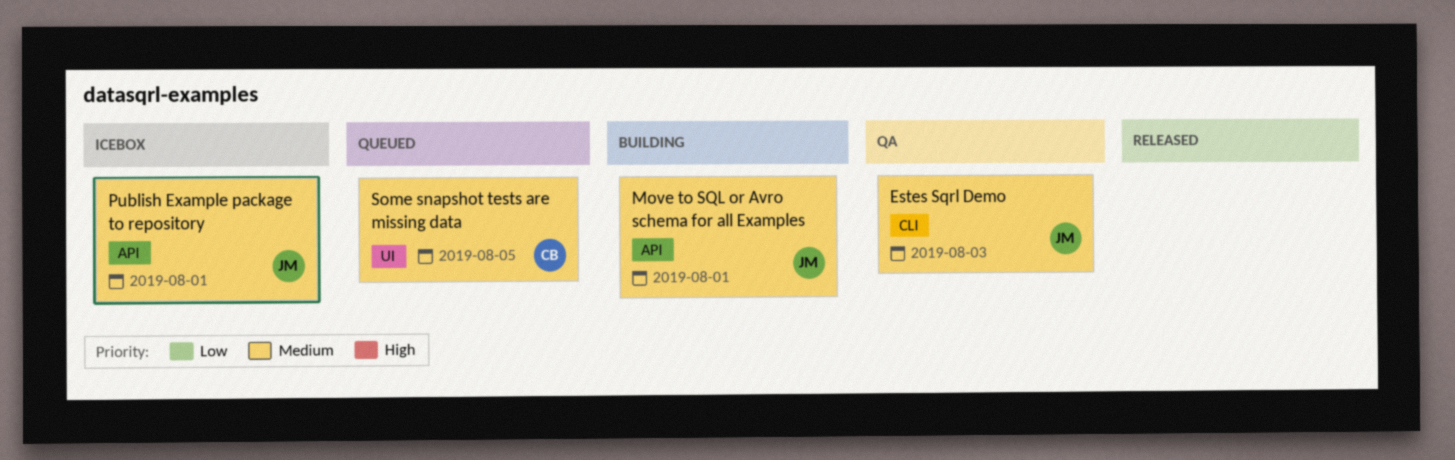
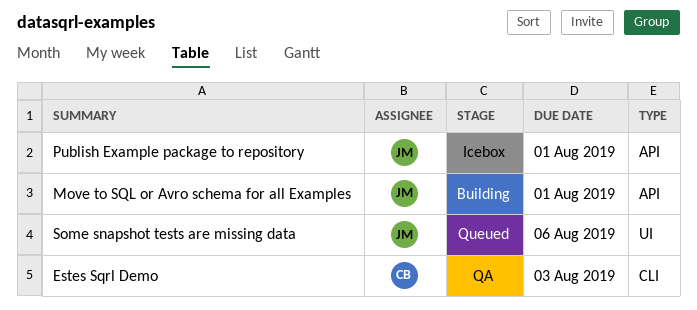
Estes Sqrl Demo, owner: JM -> CB
Some snapshot tests are missing data, owner: CB -> JM
Some snapshot tests are missing data, due: Aug 5 -> Aug 6

